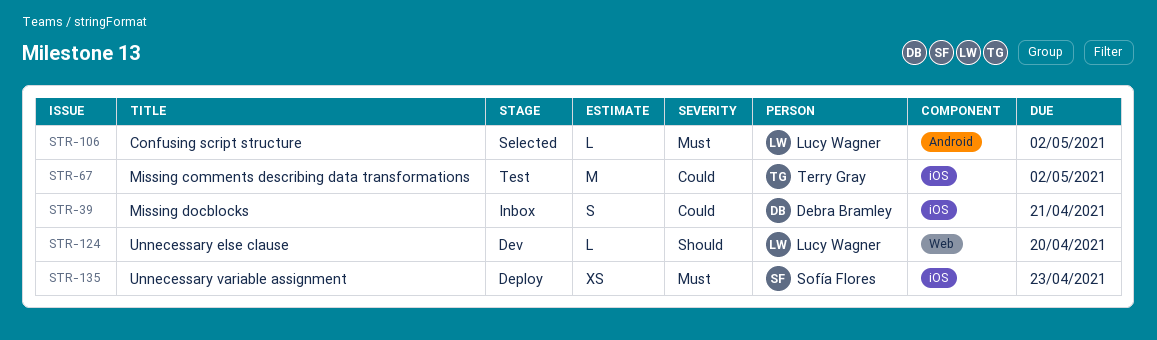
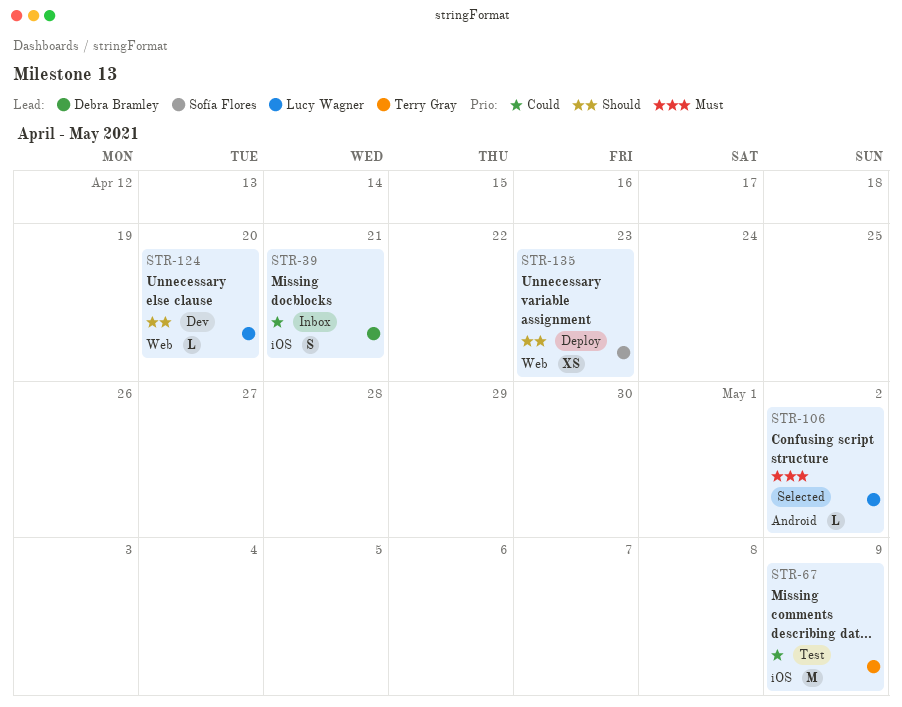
STR-67, due: May 2 -> May 9
STR-135, priority: Must -> Should
STR-135, label: iOS -> Web

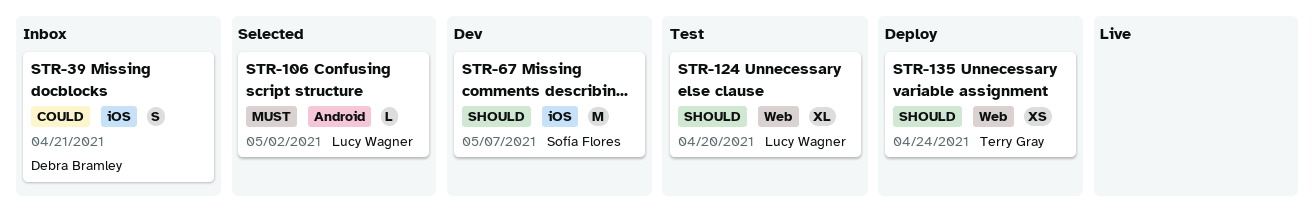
STR-67, status: Test -> Dev
STR-67, owner: Terry Gray -> Sofía Flores
STR-67, priority: Could -> Should
STR-67, due: May 9 -> May 7
STR-124, status: Dev -> Test
STR-124, estimate: L -> XL
STR-135, owner: Sofía Flores -> Terry Gray
STR-135, due: Apr 23 -> Apr 24

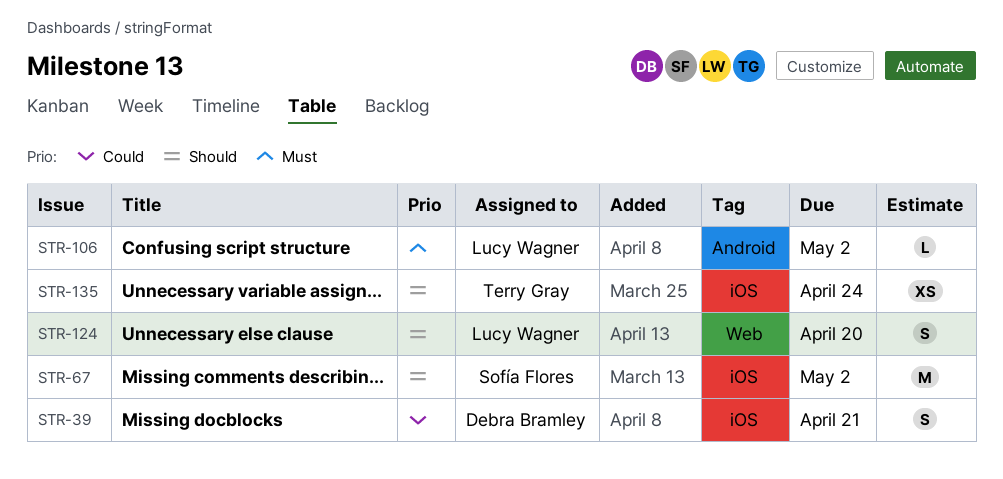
STR-67, due: May 7 -> May 2
STR-124, estimate: XL -> S
STR-135, label: Web -> iOS

